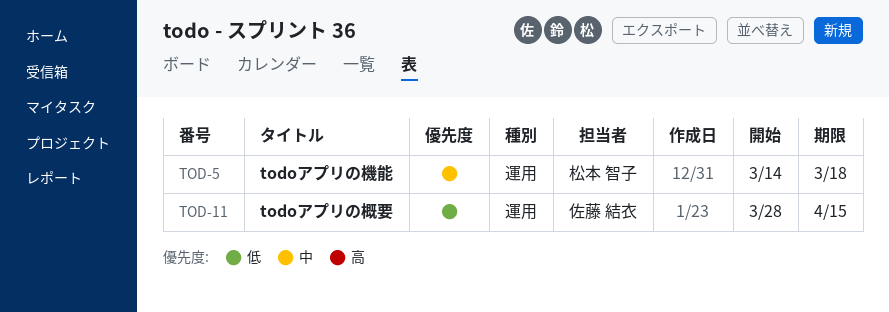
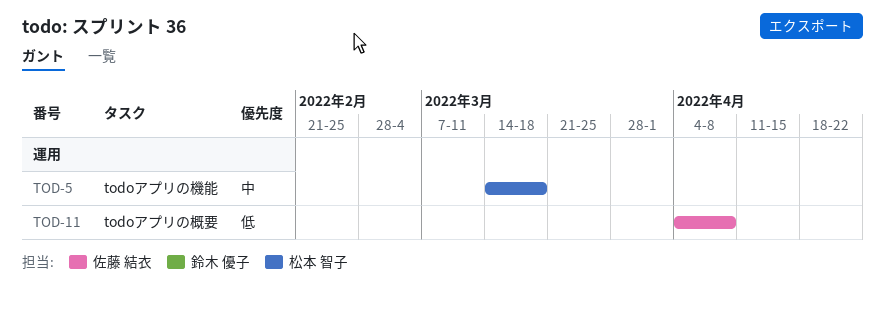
TOD-11, start: Mar 28 -> Apr 4
TOD-11, due: Apr 15 -> Apr 8

